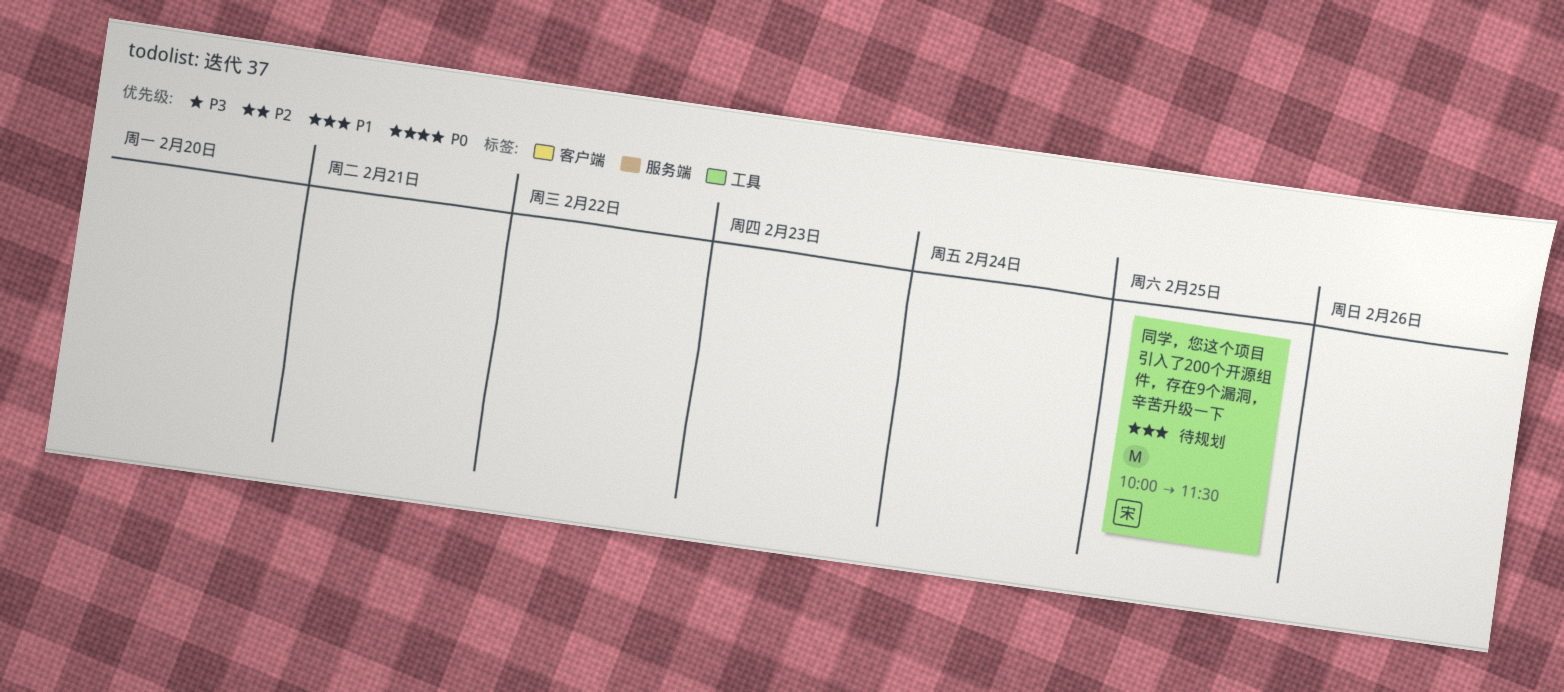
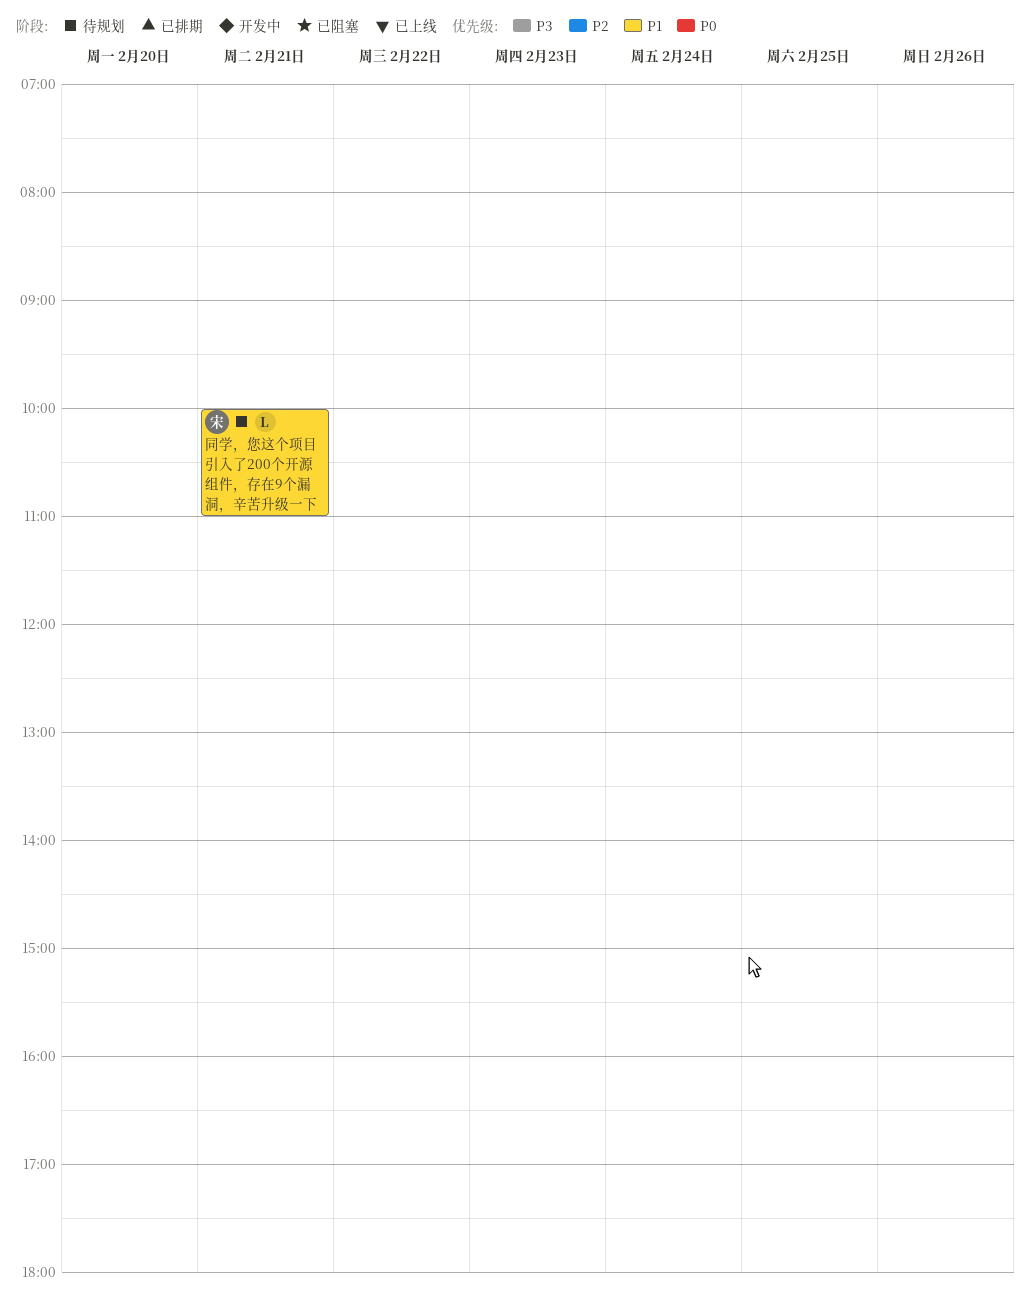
同学，您这个项目引入了200个开源组件，存在9个漏洞，辛苦升级一下, estimate: M -> L
同学，您这个项目引入了200个开源组件，存在9个漏洞，辛苦升级一下, day: Feb 25 -> Feb 21
同学，您这个项目引入了200个开源组件，存在9个漏洞，辛苦升级一下, ends: 11:30 -> 11:00

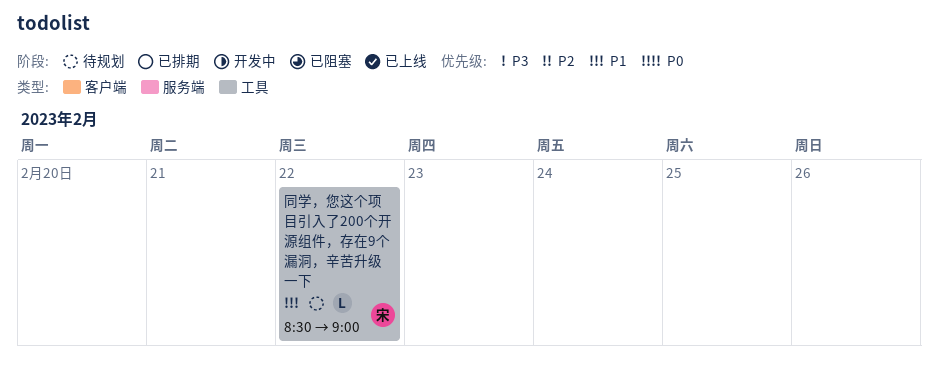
同学，您这个项目引入了200个开源组件，存在9个漏洞，辛苦升级一下, day: Feb 21 -> Feb 22
同学，您这个项目引入了200个开源组件，存在9个漏洞，辛苦升级一下, begins: 10:00 -> 08:30
同学，您这个项目引入了200个开源组件，存在9个漏洞，辛苦升级一下, ends: 11:00 -> 09:00

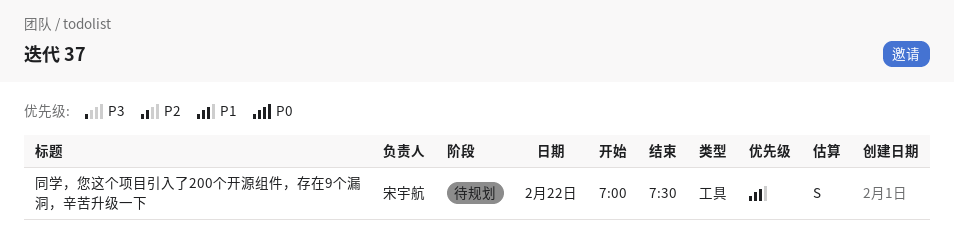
同学，您这个项目引入了200个开源组件，存在9个漏洞，辛苦升级一下, estimate: L -> S
同学，您这个项目引入了200个开源组件，存在9个漏洞，辛苦升级一下, begins: 08:30 -> 07:00
同学，您这个项目引入了200个开源组件，存在9个漏洞，辛苦升级一下, ends: 09:00 -> 07:30

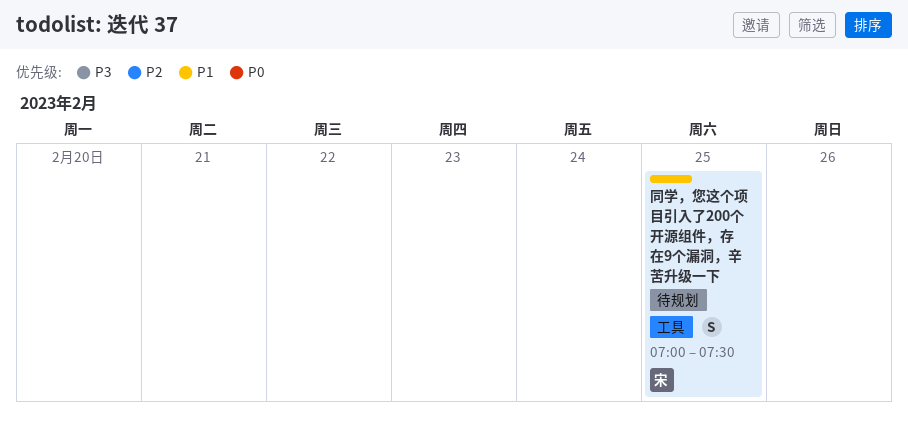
同学，您这个项目引入了200个开源组件，存在9个漏洞，辛苦升级一下, day: Feb 22 -> Feb 25

